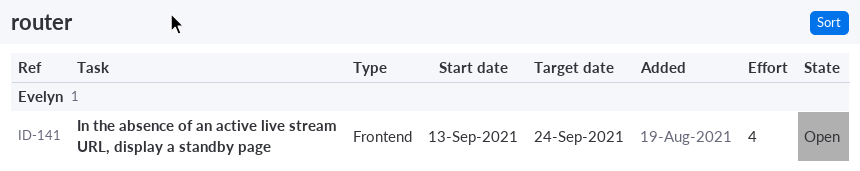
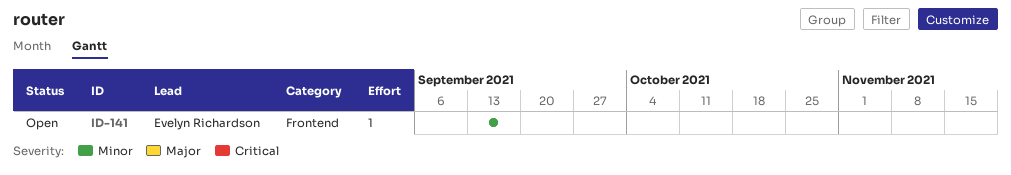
ID-141, estimate: 4 -> 1
ID-141, due: Sep 24 -> Sep 17

